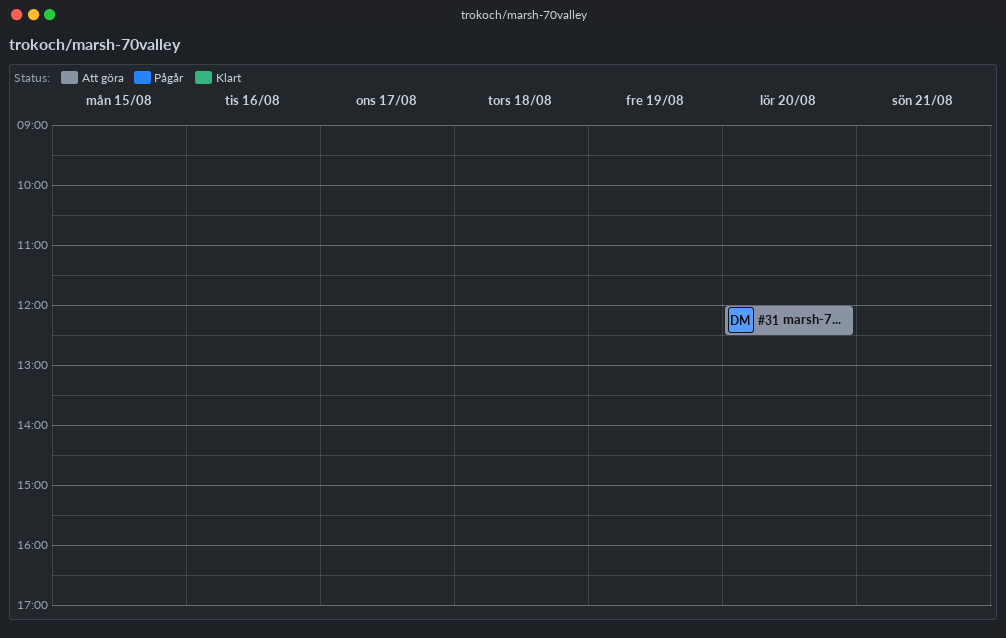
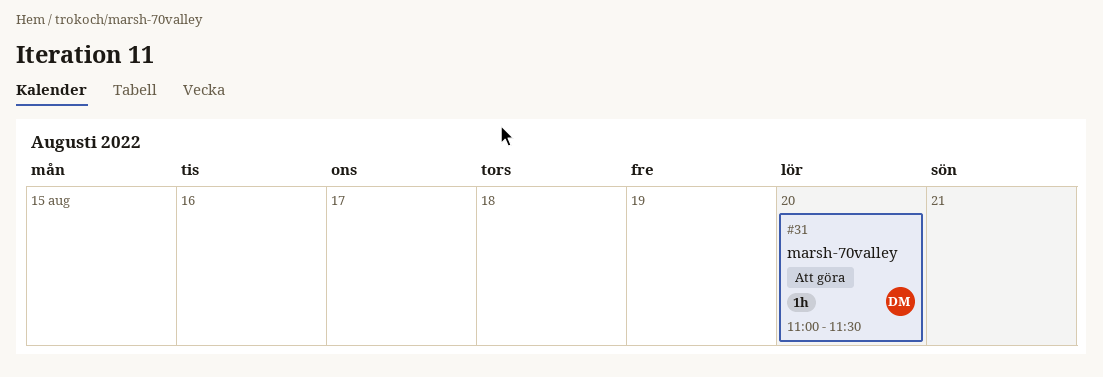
#31, begins: 12:00 -> 11:00
#31, ends: 12:30 -> 11:30

